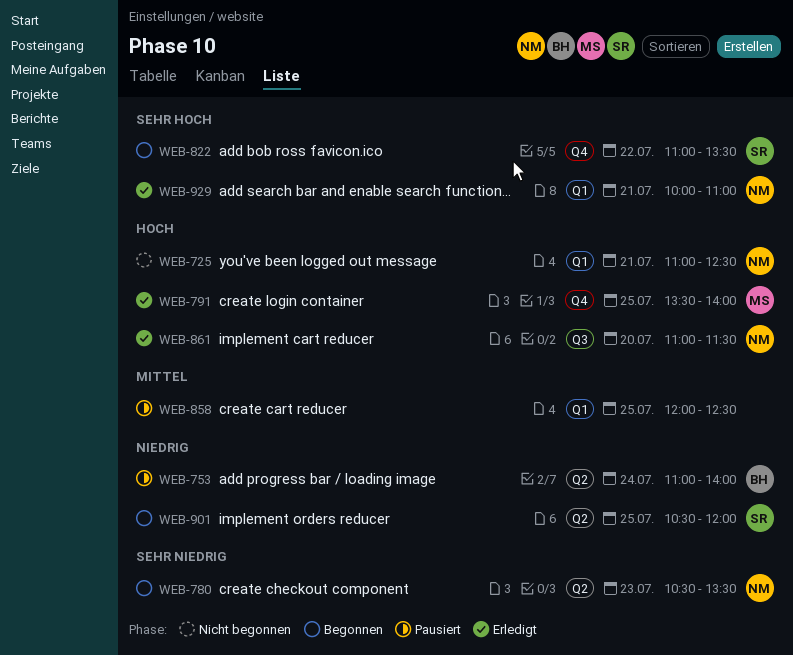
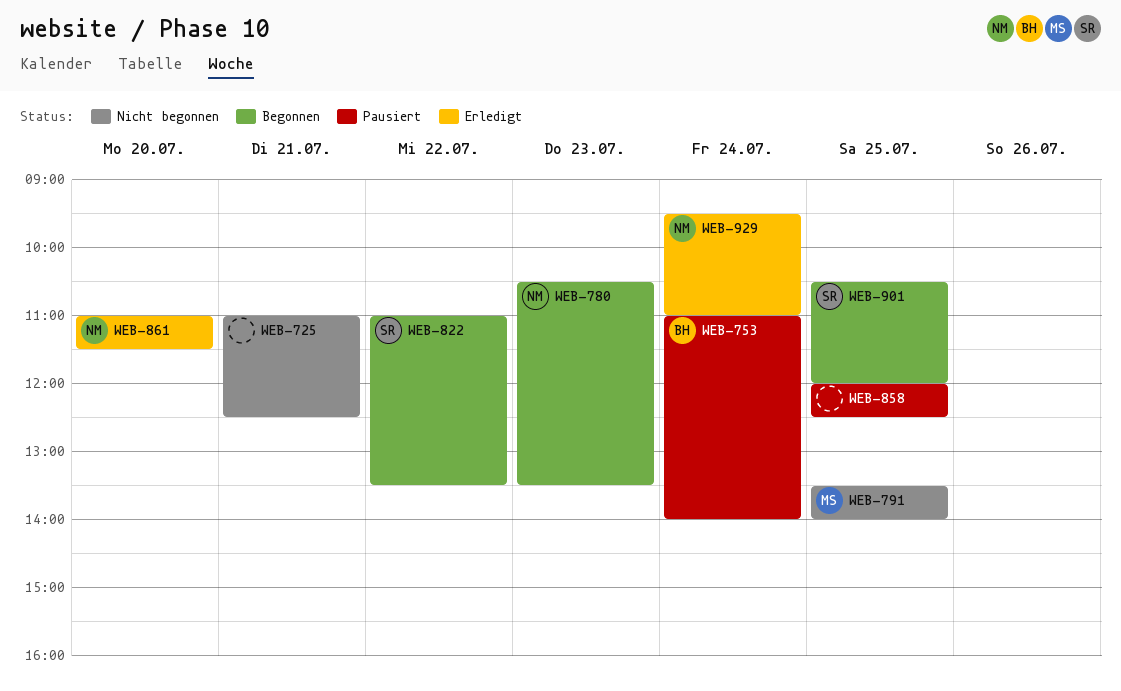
WEB-725, owner: NM -> none
WEB-791, status: Erledigt -> Nicht begonnen
WEB-929, day: Jul 21 -> Jul 24
WEB-929, begins: 10:00 -> 09:30

